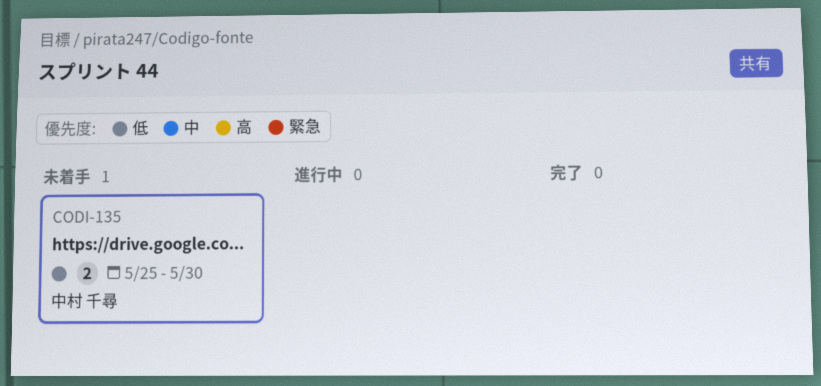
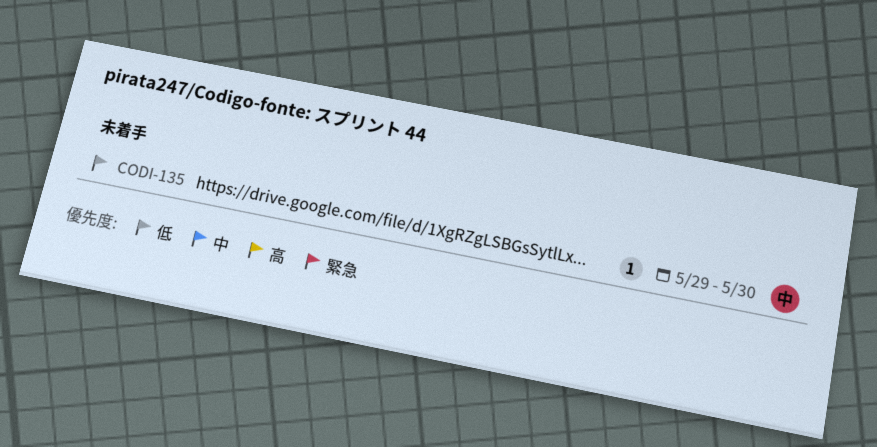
CODI-135, estimate: 2 -> 1
CODI-135, start: May 25 -> May 29

